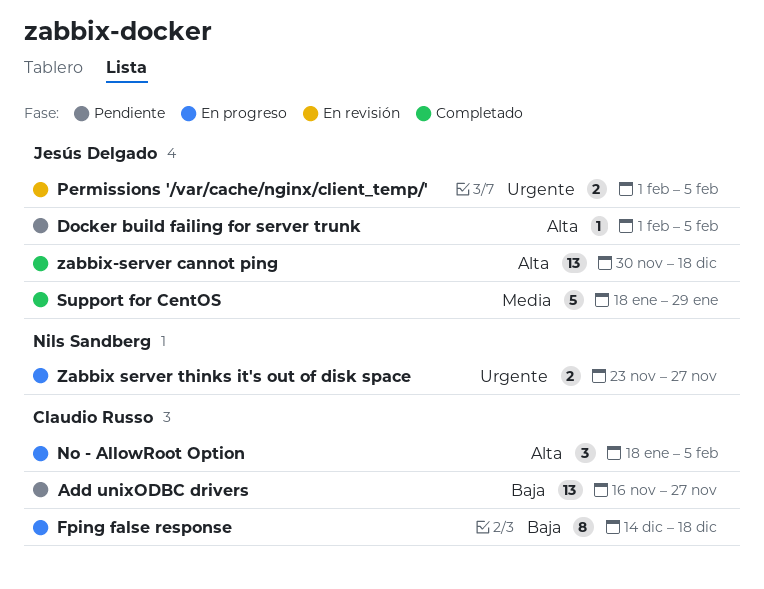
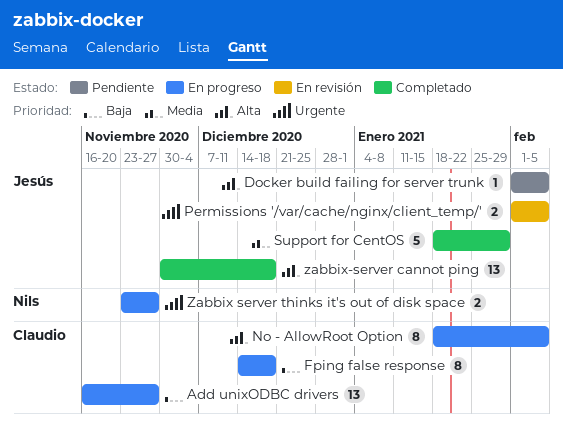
Add unixODBC drivers, status: Pendiente -> En progreso
No - AllowRoot Option, estimate: 3 -> 8

